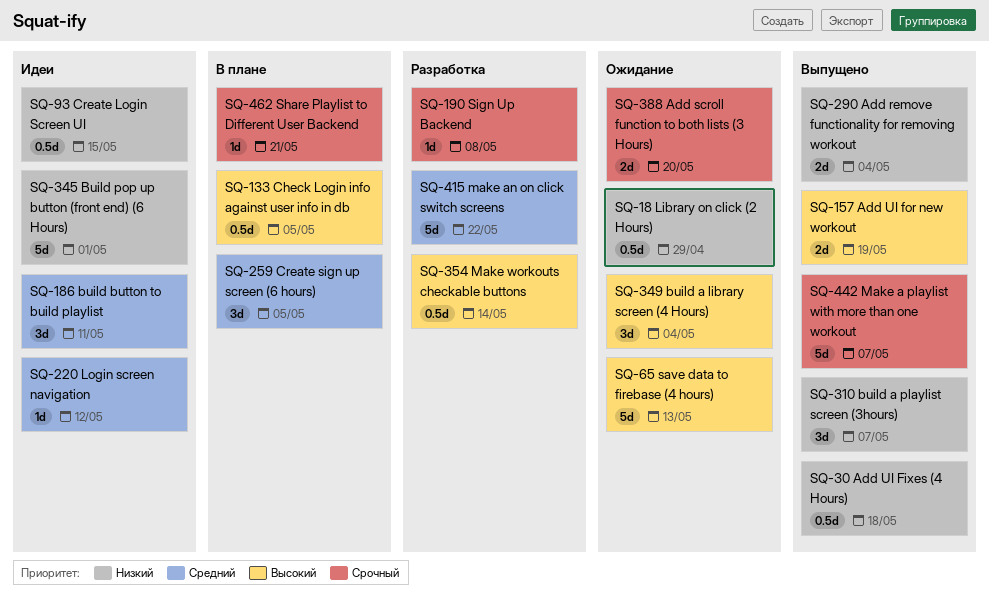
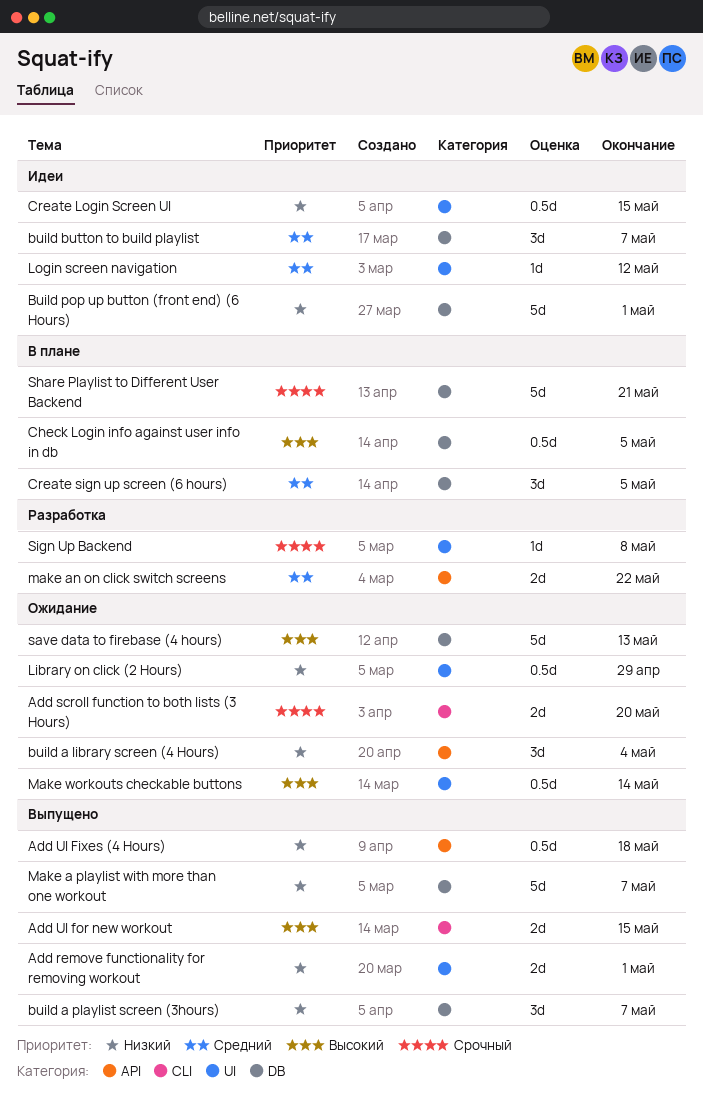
Add remove functionality for removing workout, due: May 4 -> May 1
Add UI for new workout, due: May 19 -> May 15
build a library screen (4 Hours), priority: Высокий -> Низкий
build button to build playlist, due: May 11 -> May 7
Make a playlist with more than one workout, priority: Срочный -> Низкий
make an on click switch screens, estimate: 5d -> 2d
Make workouts checkable buttons, status: Разработка -> Ожидание
Share Playlist to Different User Backend, estimate: 1d -> 5d

